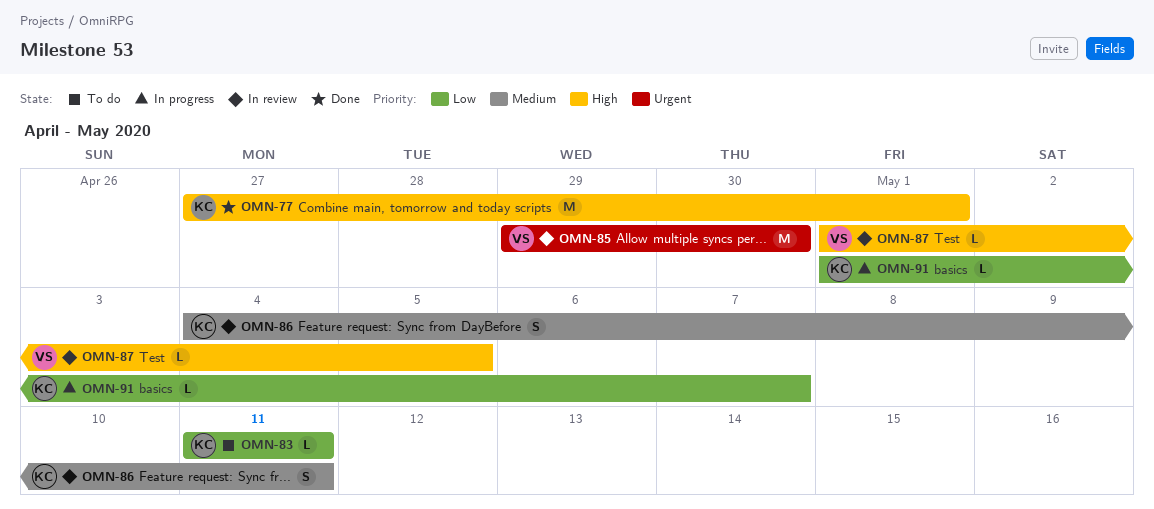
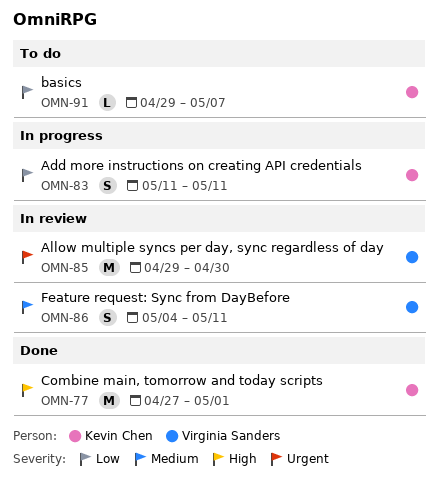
OMN-83, status: To do -> In progress
OMN-83, estimate: L -> S
OMN-86, owner: Kevin Chen -> Virginia Sanders
OMN-87: present -> none
OMN-91, status: In progress -> To do
OMN-91, start: May 1 -> Apr 29

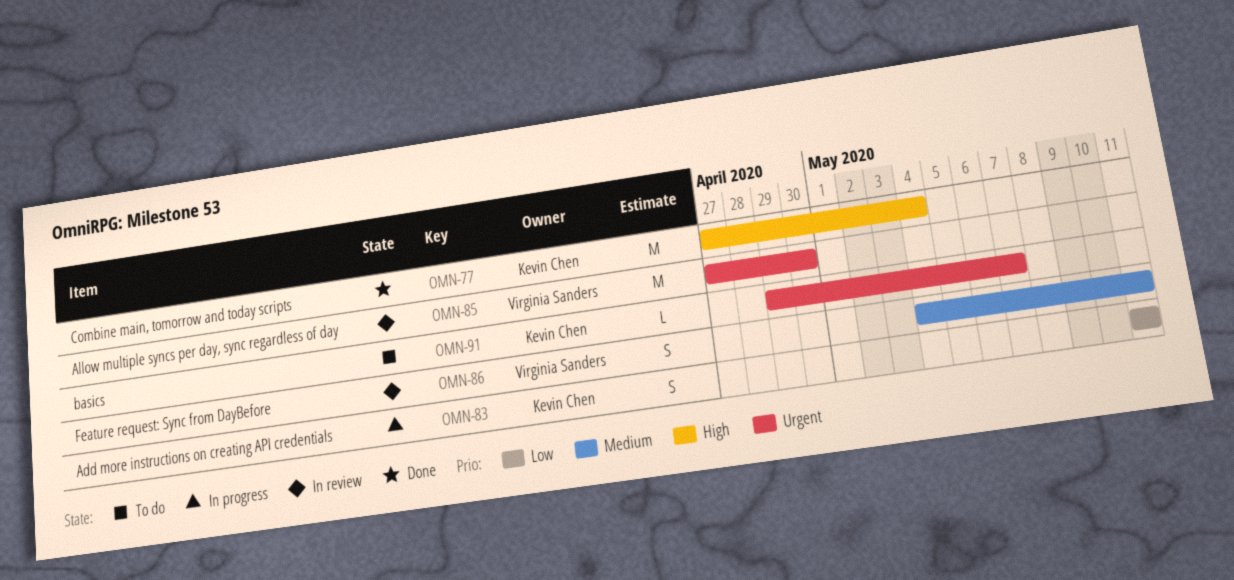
OMN-77, due: May 1 -> May 4
OMN-85, start: Apr 29 -> Apr 27
OMN-91, priority: Low -> Urgent

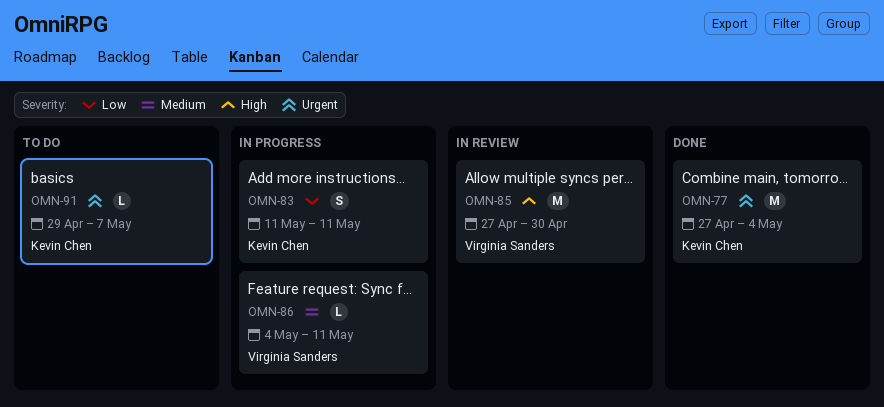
OMN-77, priority: High -> Urgent
OMN-85, priority: Urgent -> High
OMN-86, status: In review -> In progress
OMN-86, estimate: S -> L

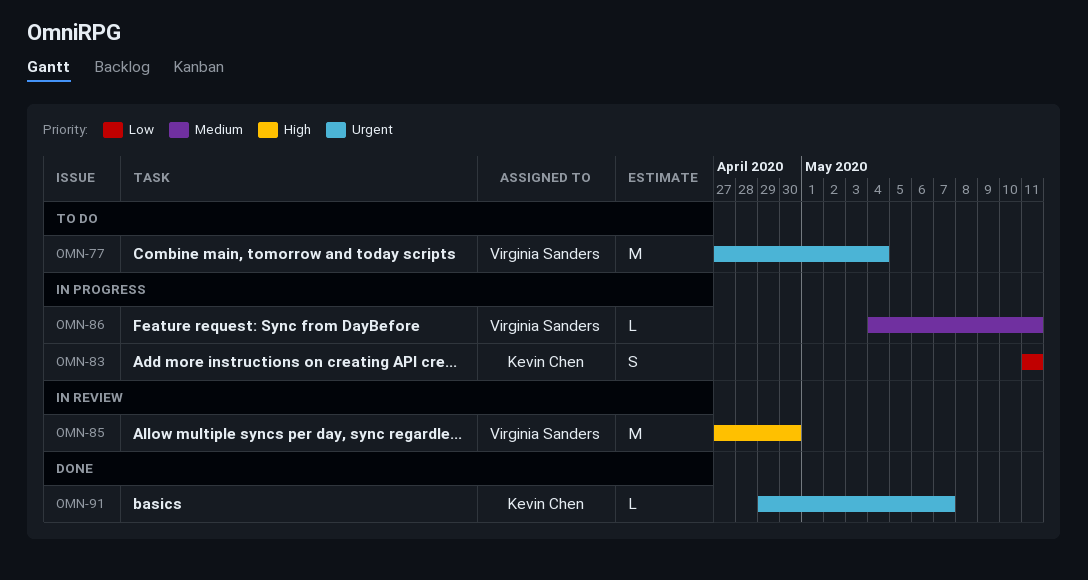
OMN-77, status: Done -> To do
OMN-77, owner: Kevin Chen -> Virginia Sanders
OMN-91, status: To do -> Done

